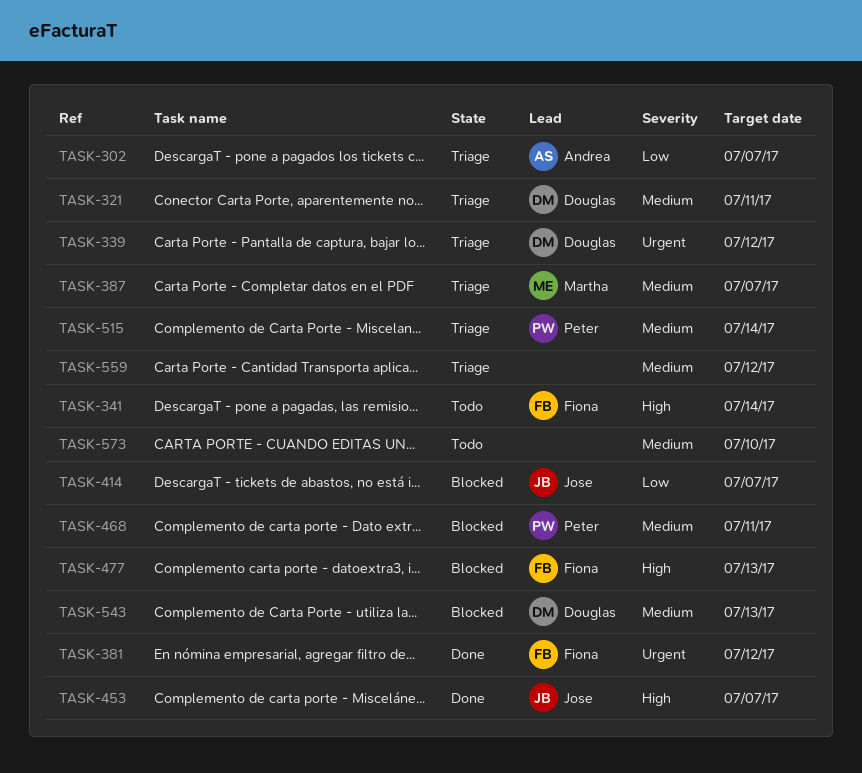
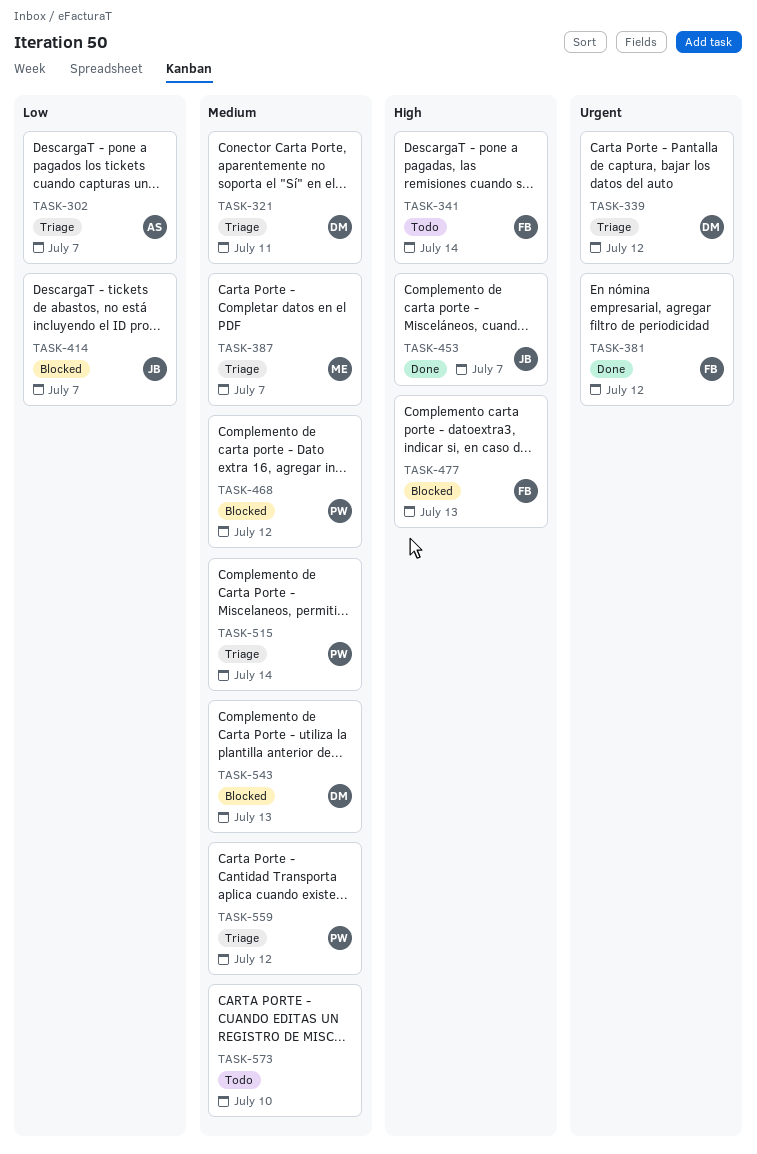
TASK-468, due: Jul 11 -> Jul 12
TASK-559, owner: none -> Peter

